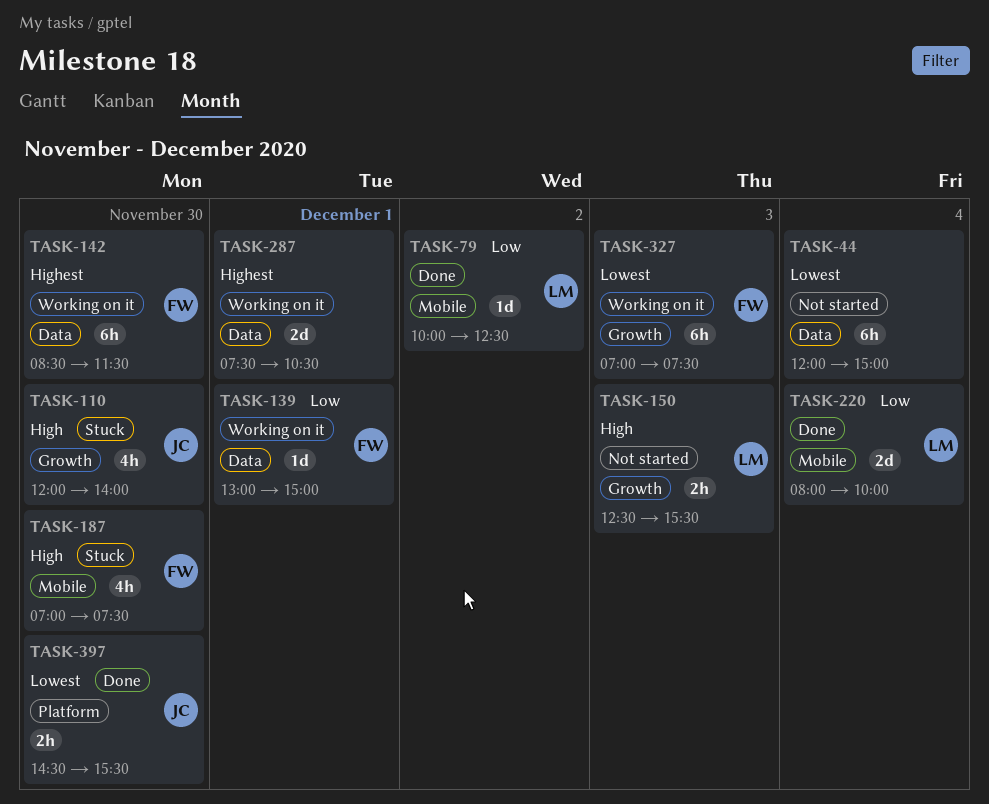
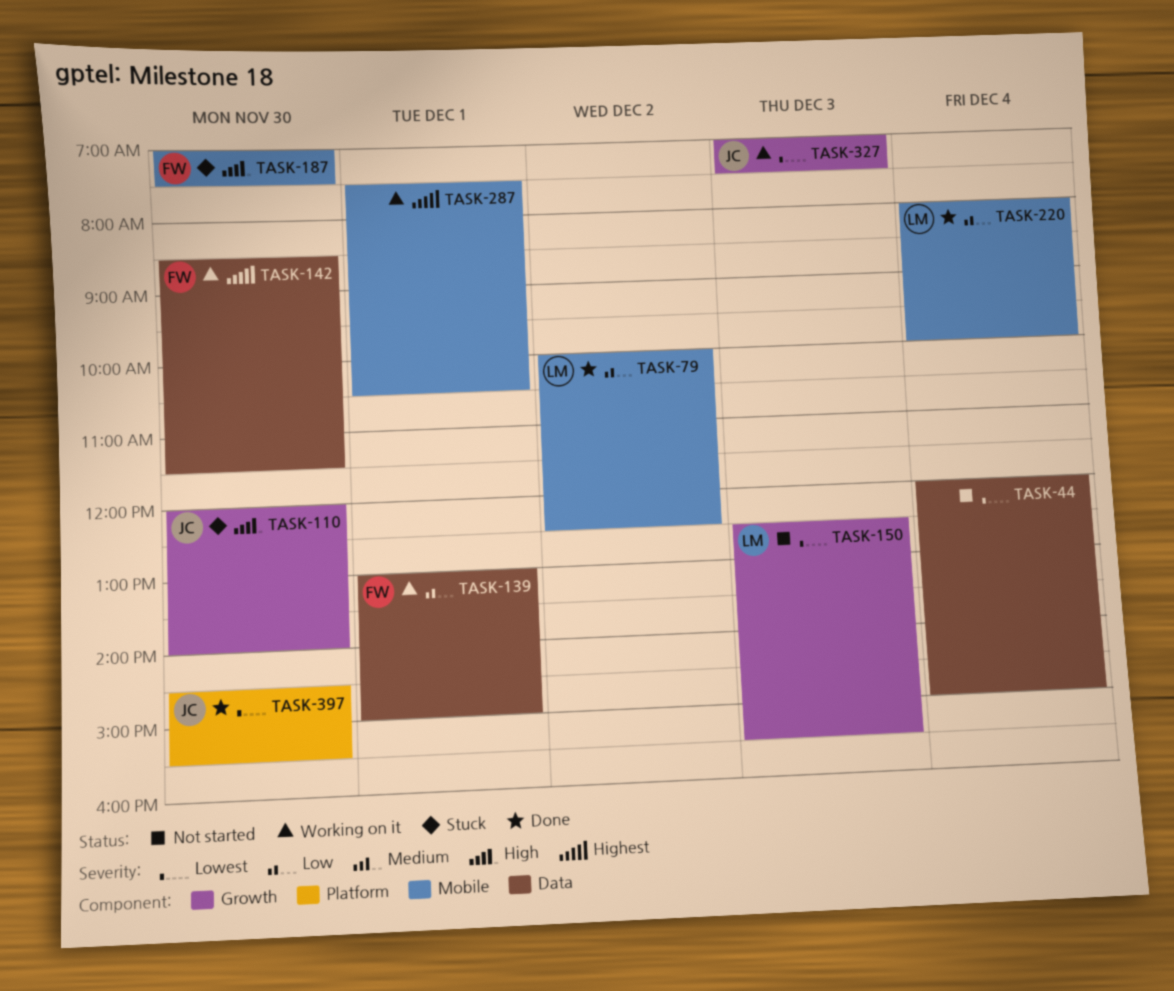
TASK-150, priority: High -> Lowest
TASK-287, label: Data -> Mobile
TASK-327, owner: FW -> JC

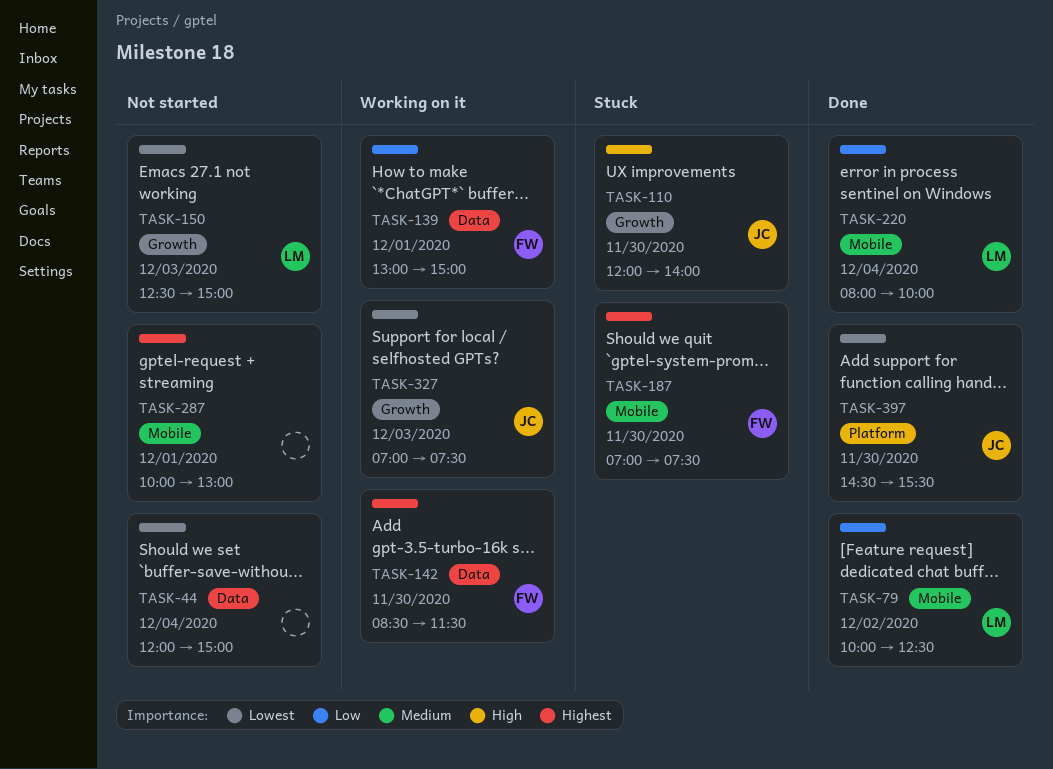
TASK-150, ends: 15:30 -> 15:00
TASK-187, priority: High -> Highest
TASK-287, status: Working on it -> Not started
TASK-287, begins: 07:30 -> 10:00
TASK-287, ends: 10:30 -> 13:00

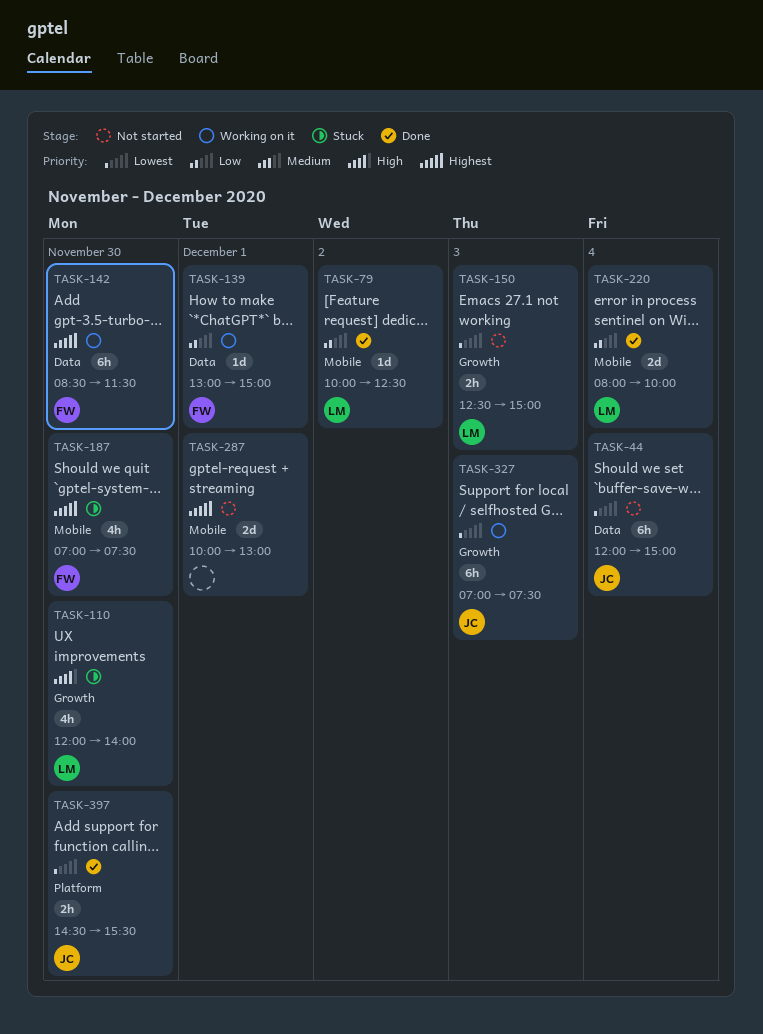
TASK-44, owner: none -> JC
TASK-110, owner: JC -> LM

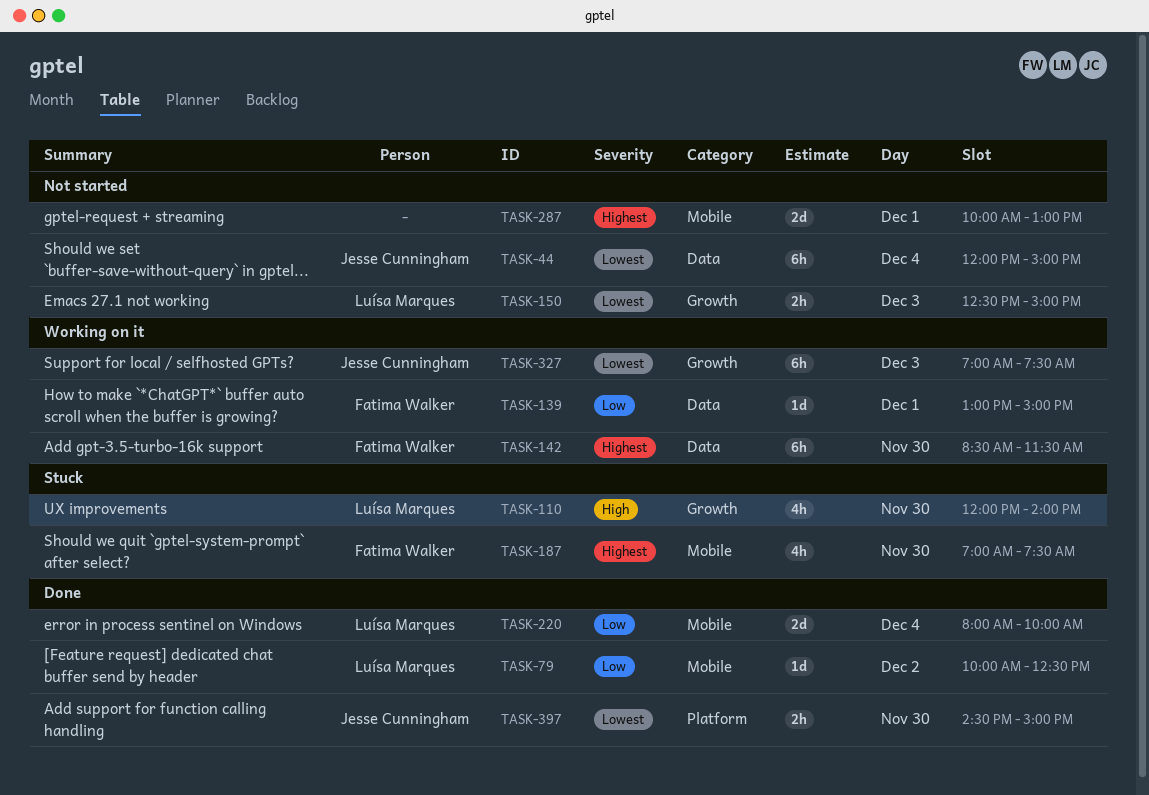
TASK-397, ends: 15:30 -> 15:00

